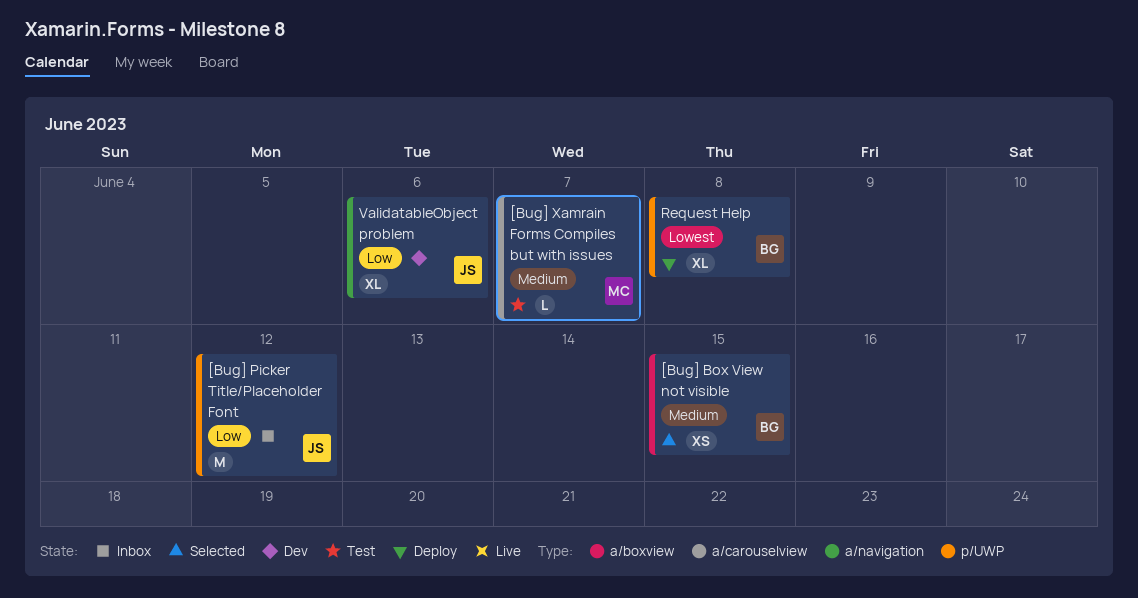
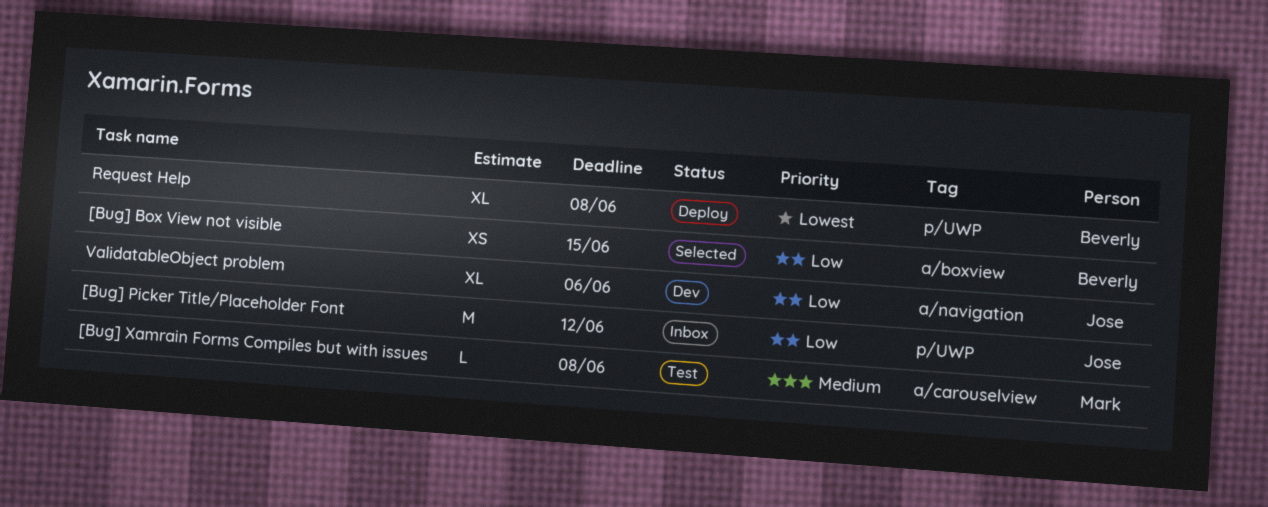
[Bug] Box View not visible, priority: Medium -> Low
[Bug] Xamrain Forms Compiles but with issues, due: Jun 7 -> Jun 8

